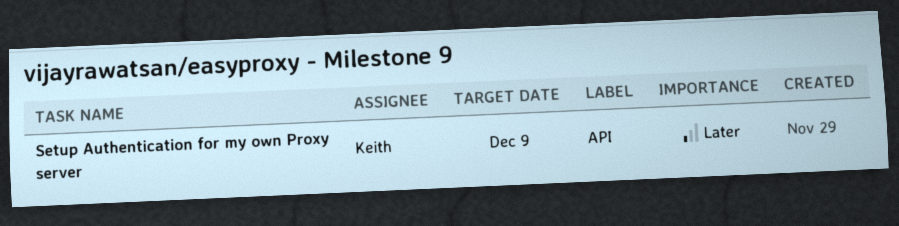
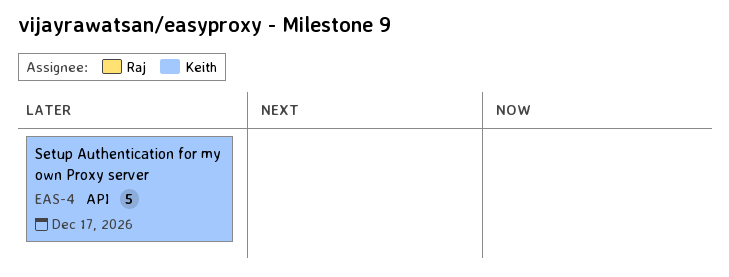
Setup Authentication for my own Proxy server, due: Dec 9 -> Dec 17

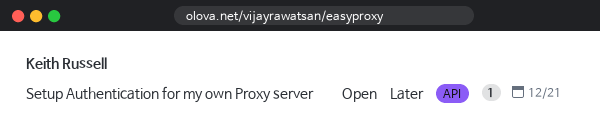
Setup Authentication for my own Proxy server, estimate: 5 -> 1
Setup Authentication for my own Proxy server, due: Dec 17 -> Dec 21

